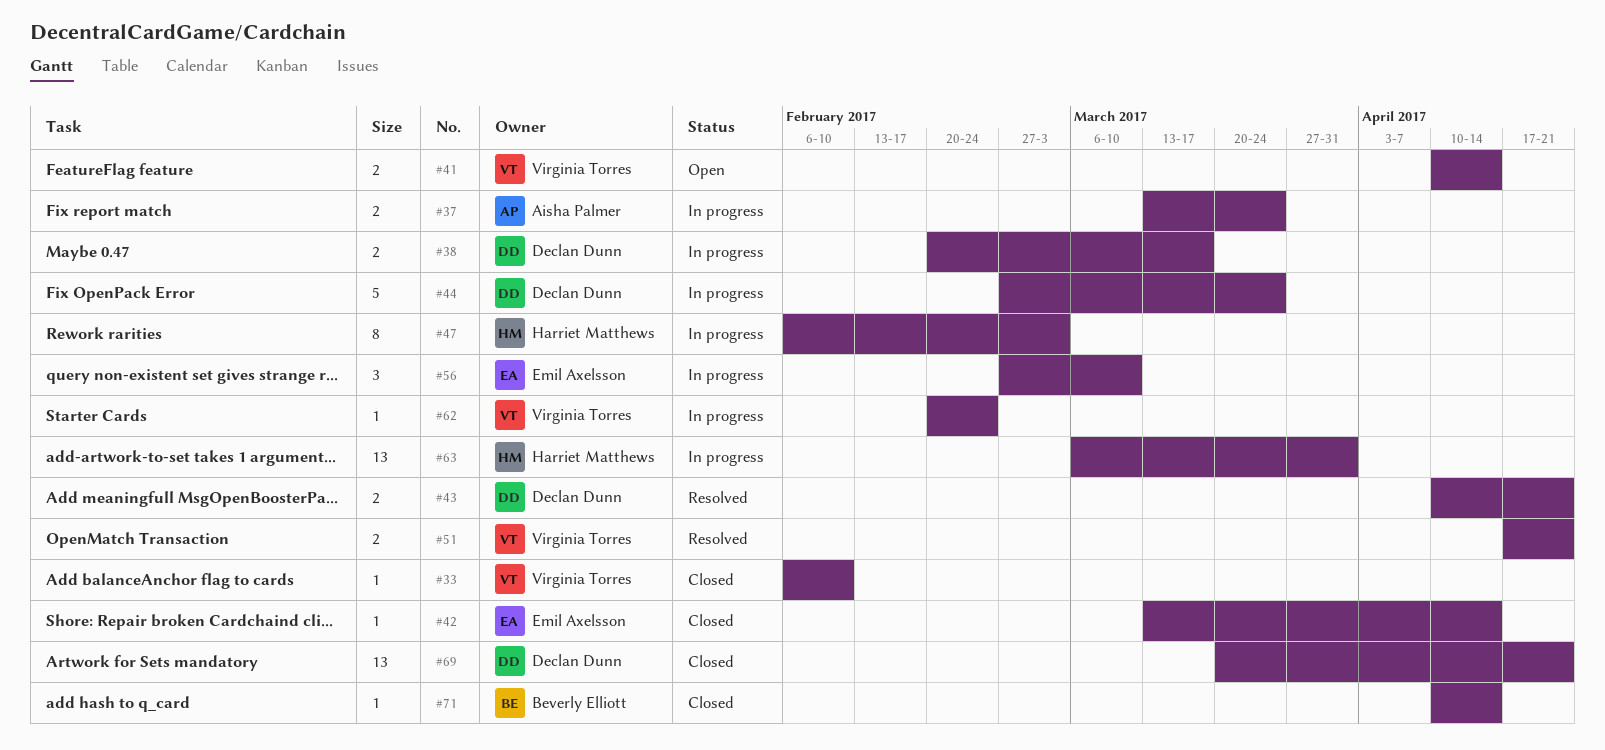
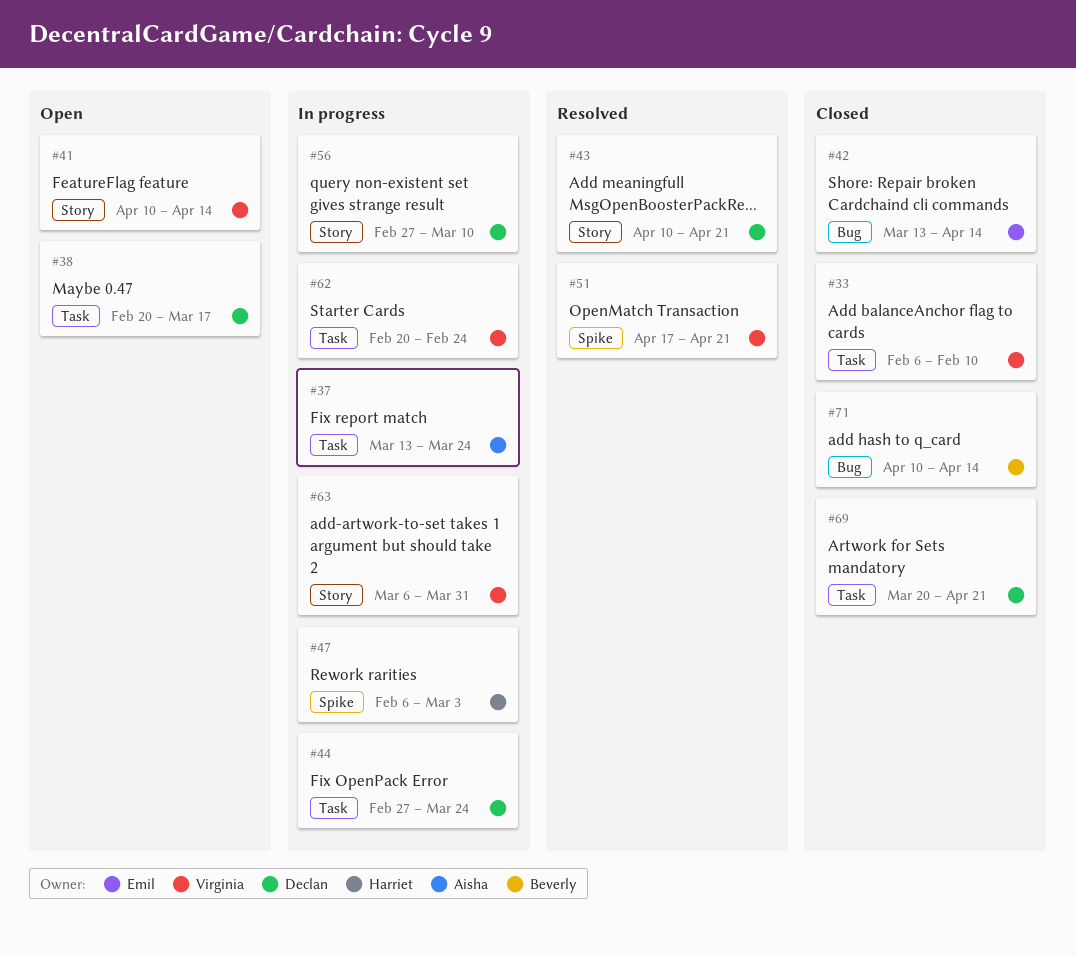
#38, status: In progress -> Open
#56, owner: Emil Axelsson -> Declan Dunn
#63, owner: Harriet Matthews -> Virginia Torres

